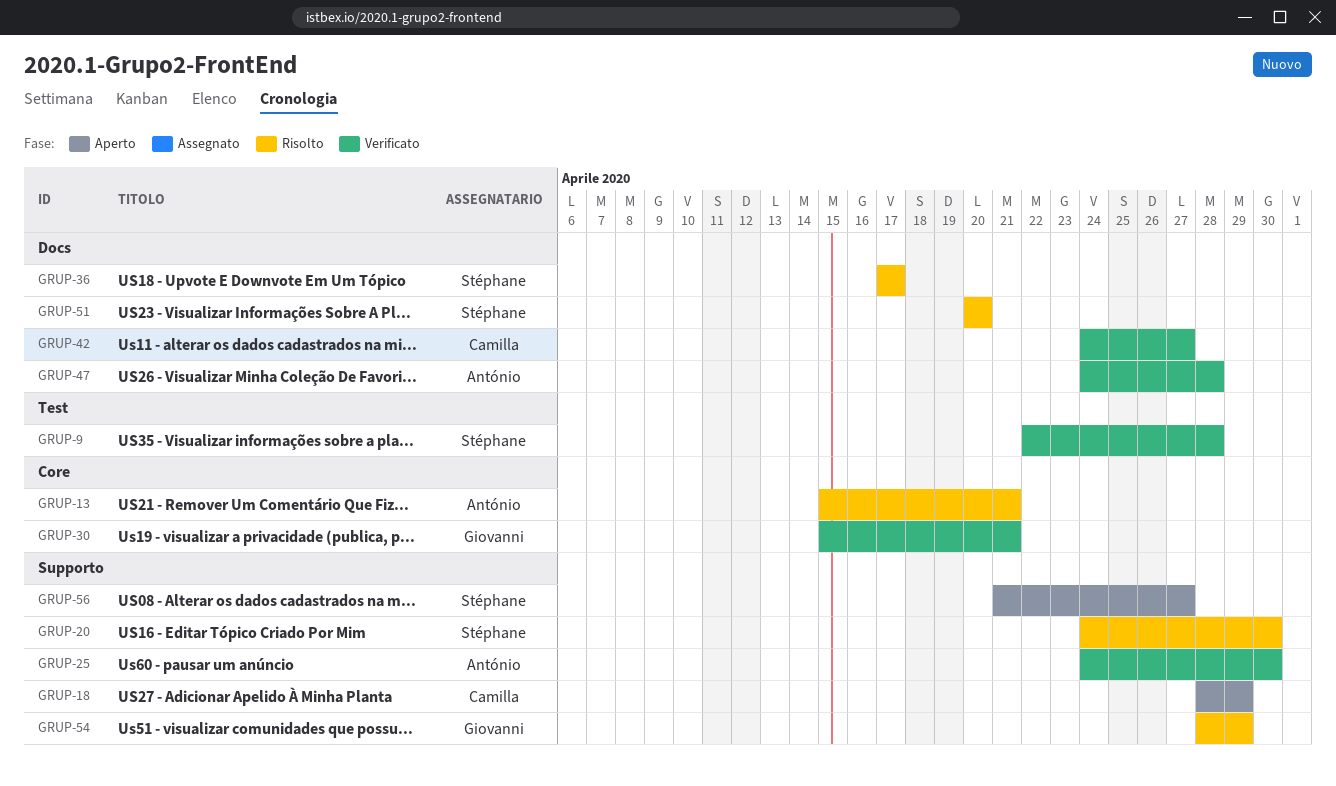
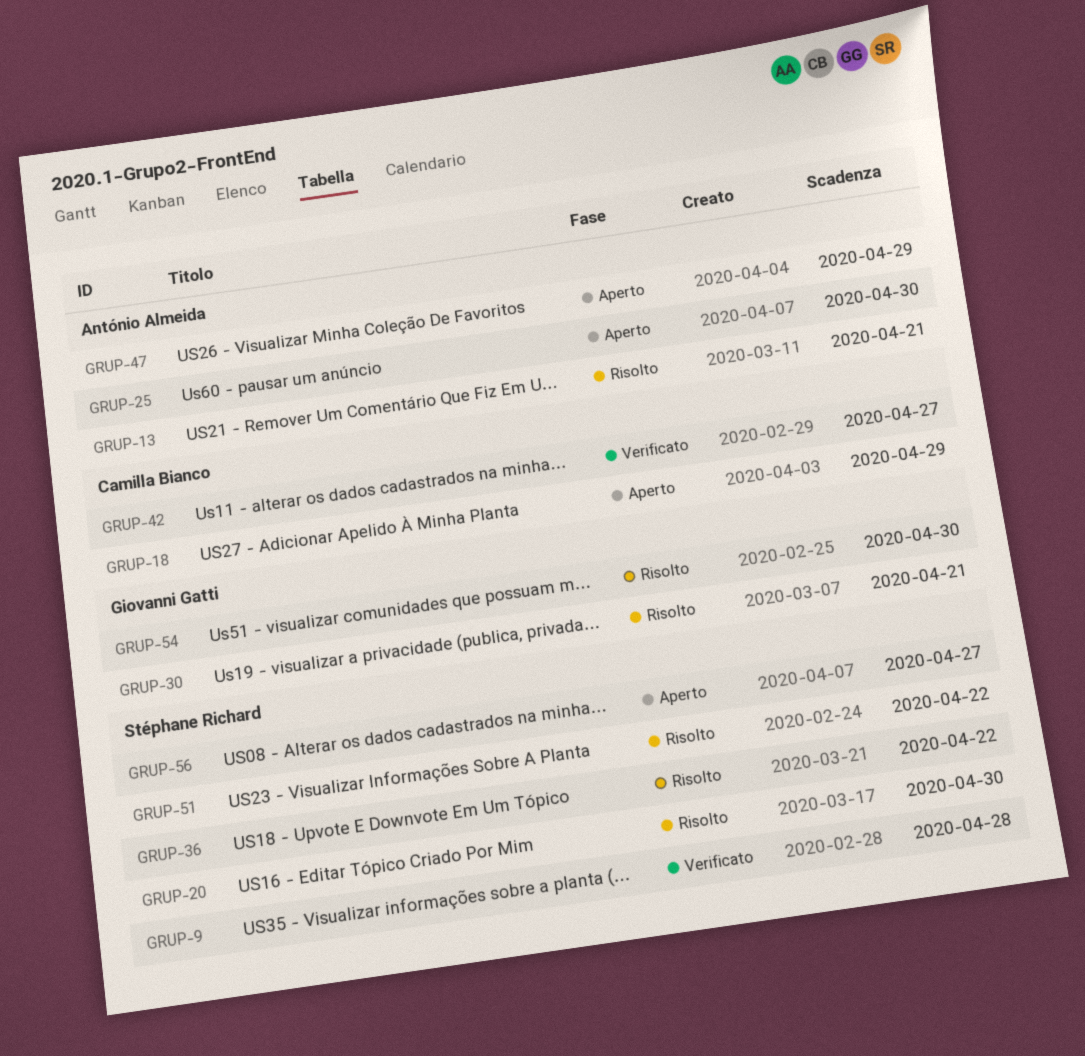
GRUP-25, status: Verificato -> Aperto
GRUP-30, status: Verificato -> Risolto
GRUP-36, due: Apr 17 -> Apr 22
GRUP-47, status: Verificato -> Aperto
GRUP-47, due: Apr 28 -> Apr 29
GRUP-51, due: Apr 20 -> Apr 22
GRUP-54, due: Apr 29 -> Apr 30

